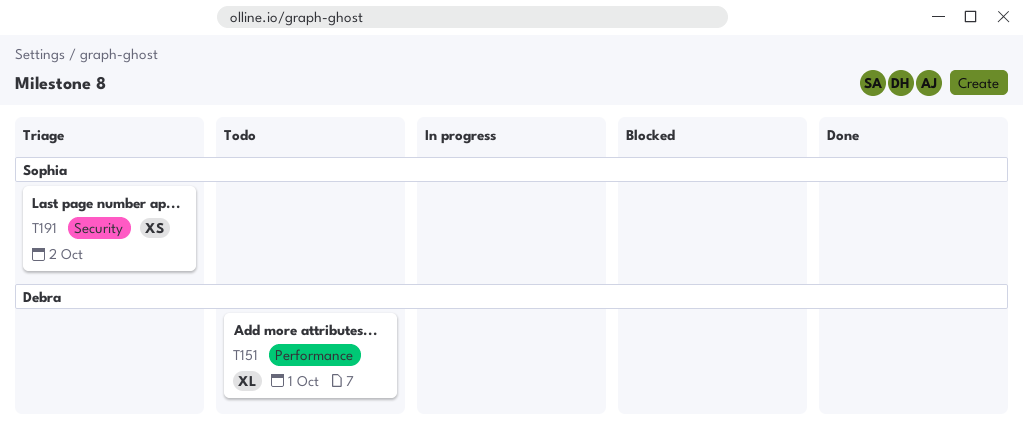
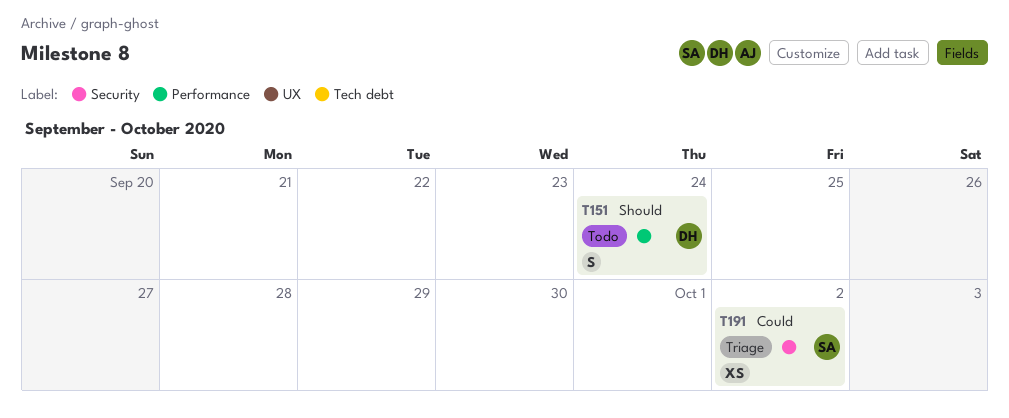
T151, estimate: XL -> S
T151, due: Oct 1 -> Sep 24

